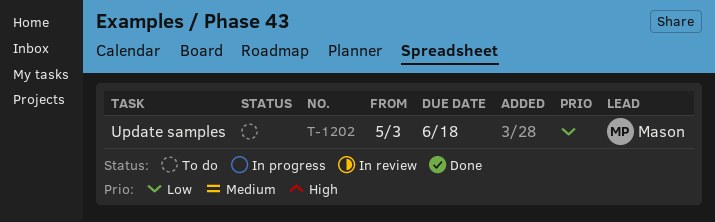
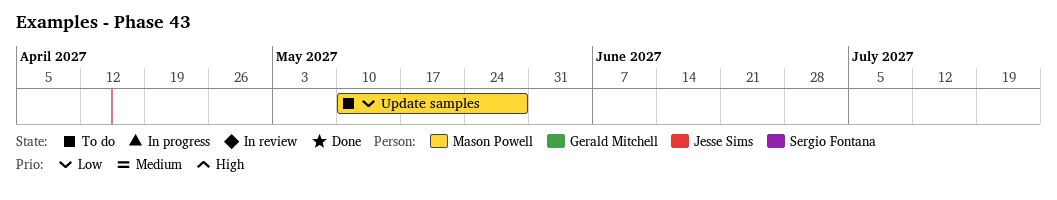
Update samples, start: May 3 -> May 10
Update samples, due: Jun 18 -> May 28

